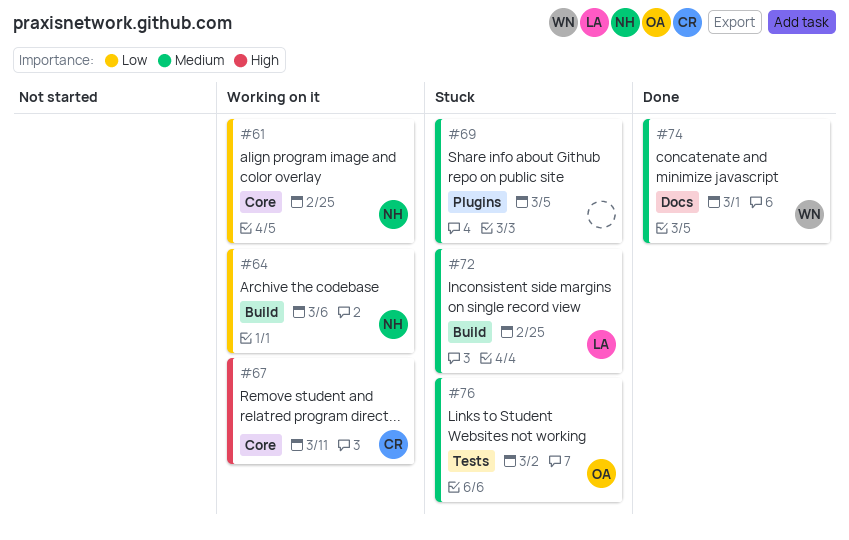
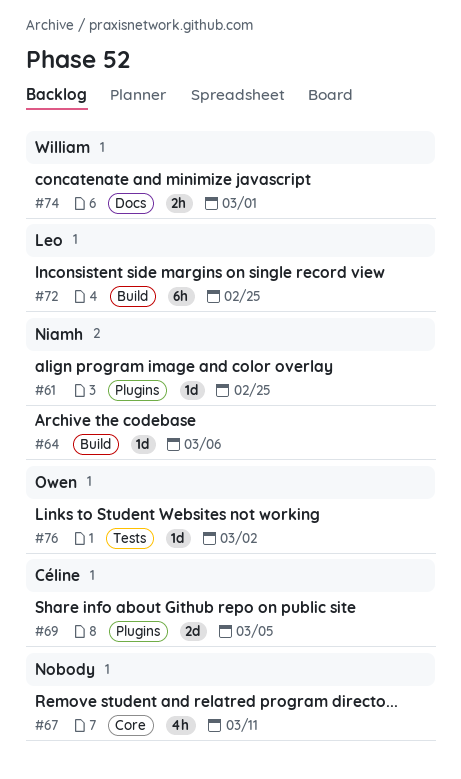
#61, label: Core -> Plugins
#67, owner: Céline -> none
#69, owner: none -> Céline

